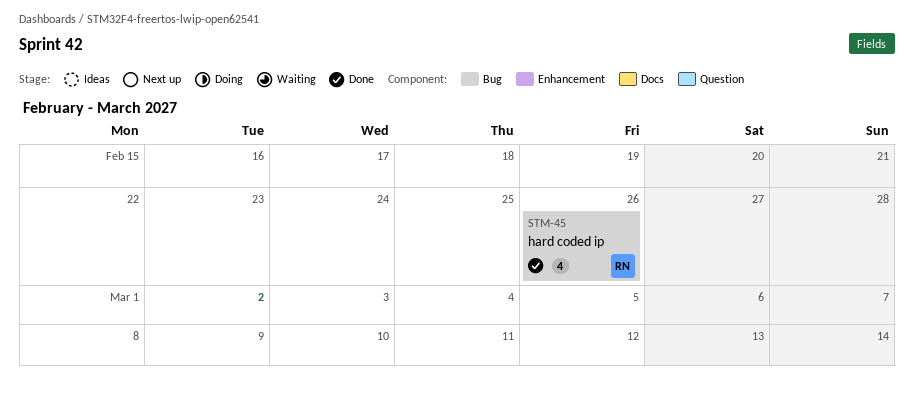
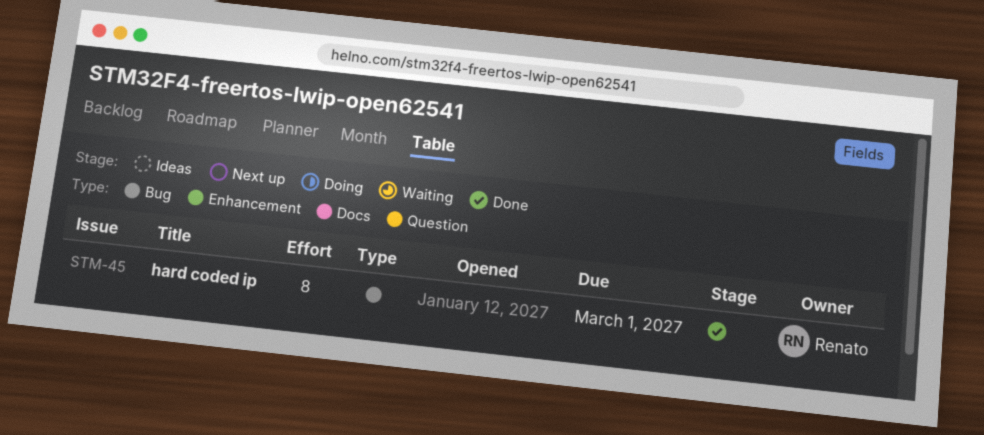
STM-45, estimate: 4 -> 8
STM-45, due: Feb 26 -> Mar 1

